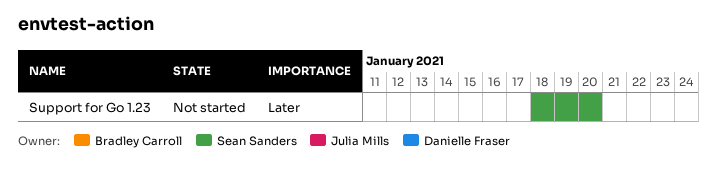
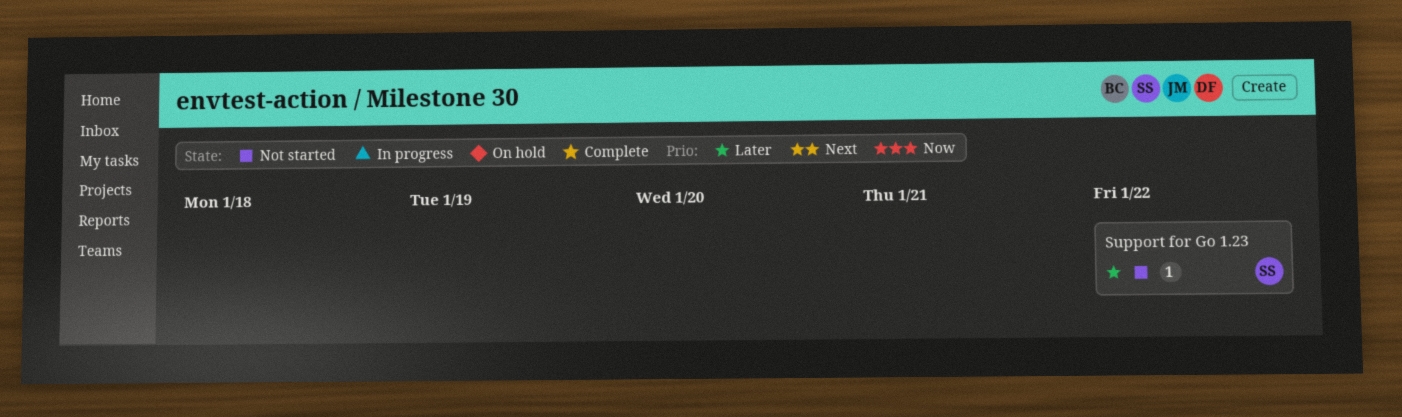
Support for Go 1.23, due: Jan 20 -> Jan 22

